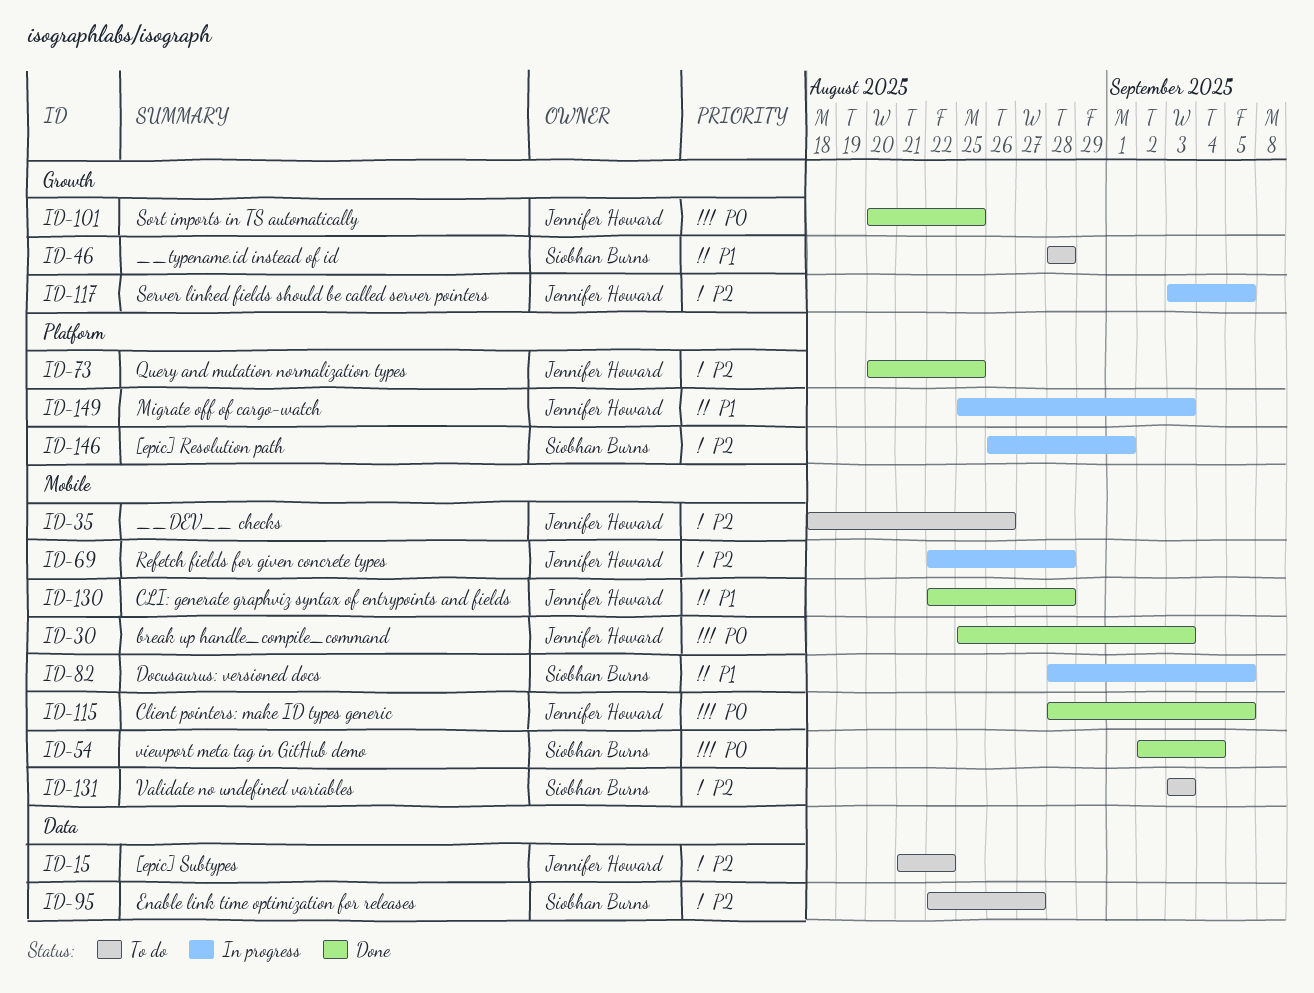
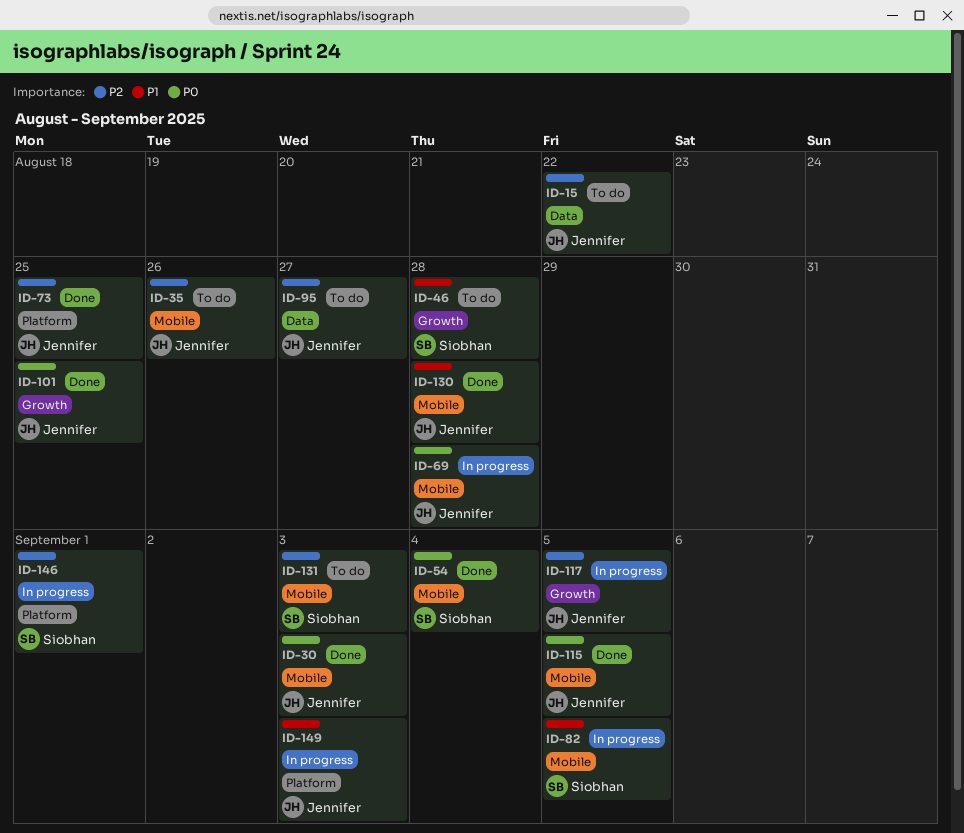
ID-69, priority: P2 -> P0
ID-95, owner: Siobhan Burns -> Jennifer Howard

